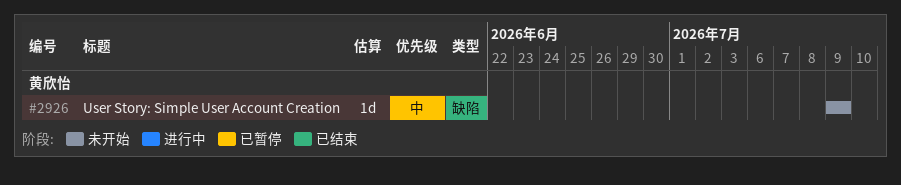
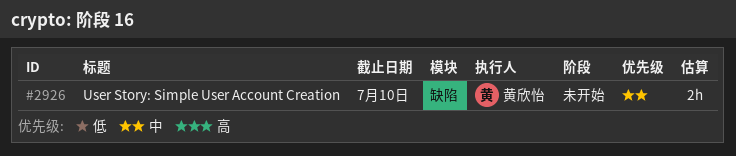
#2926, estimate: 1d -> 2h
#2926, due: Jul 9 -> Jul 10

